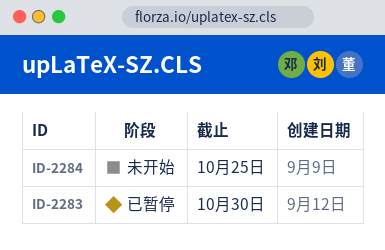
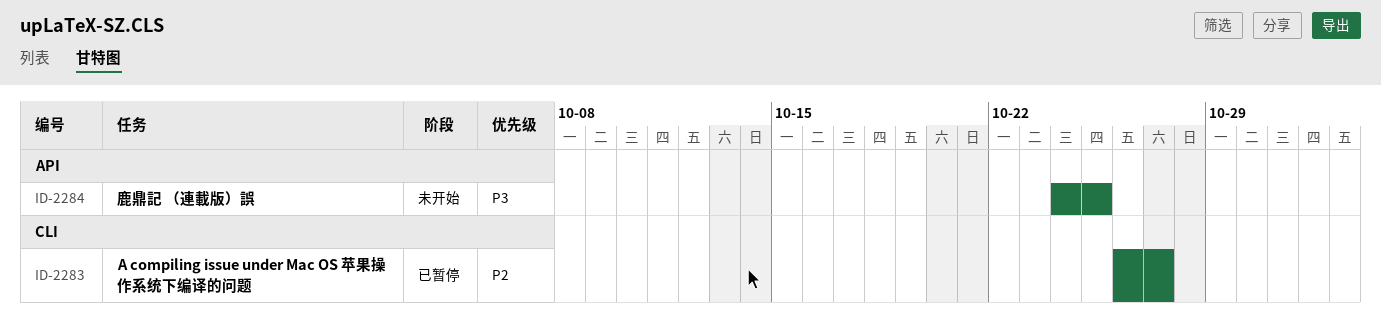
ID-2283, due: Oct 30 -> Oct 27

